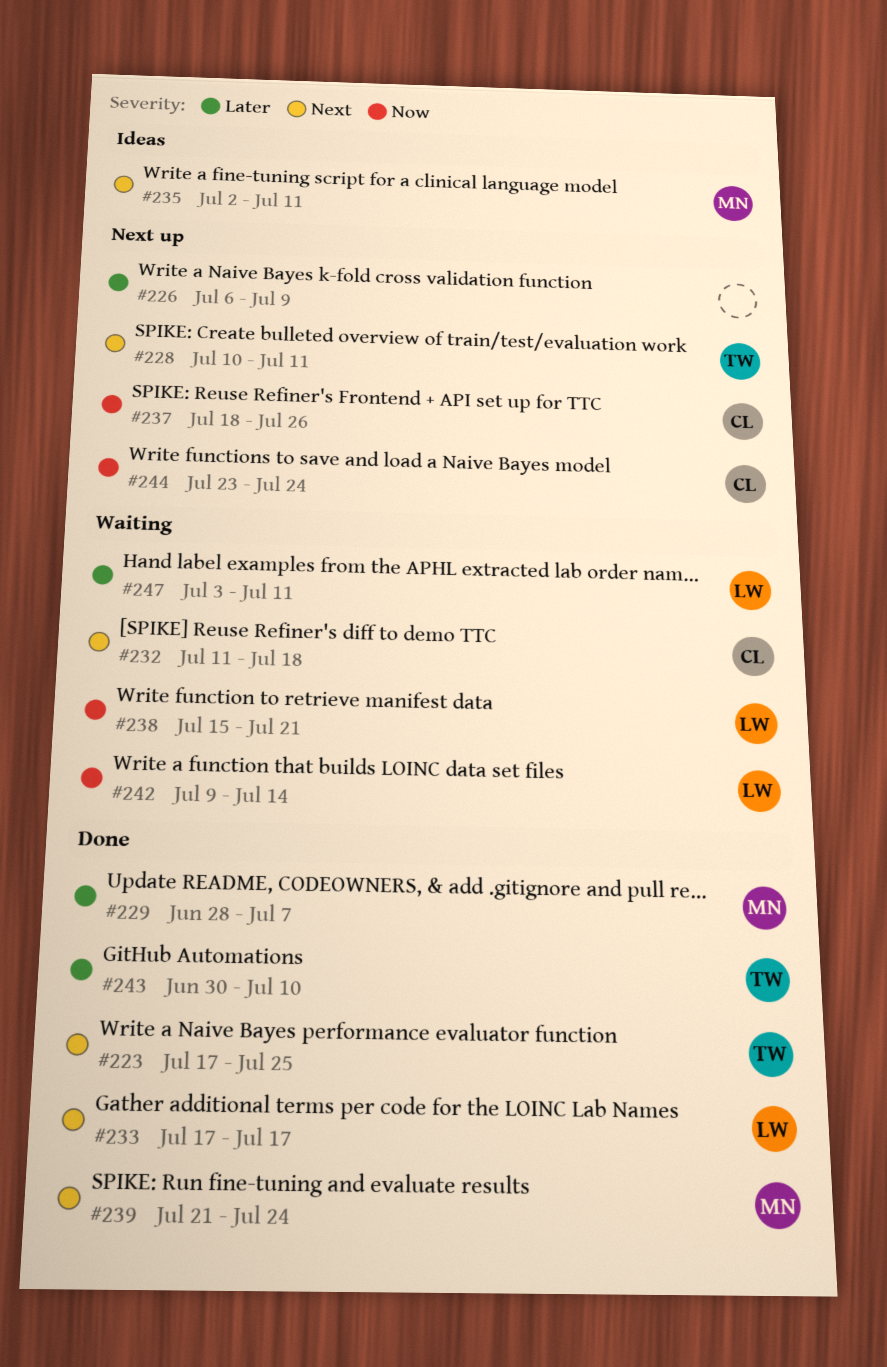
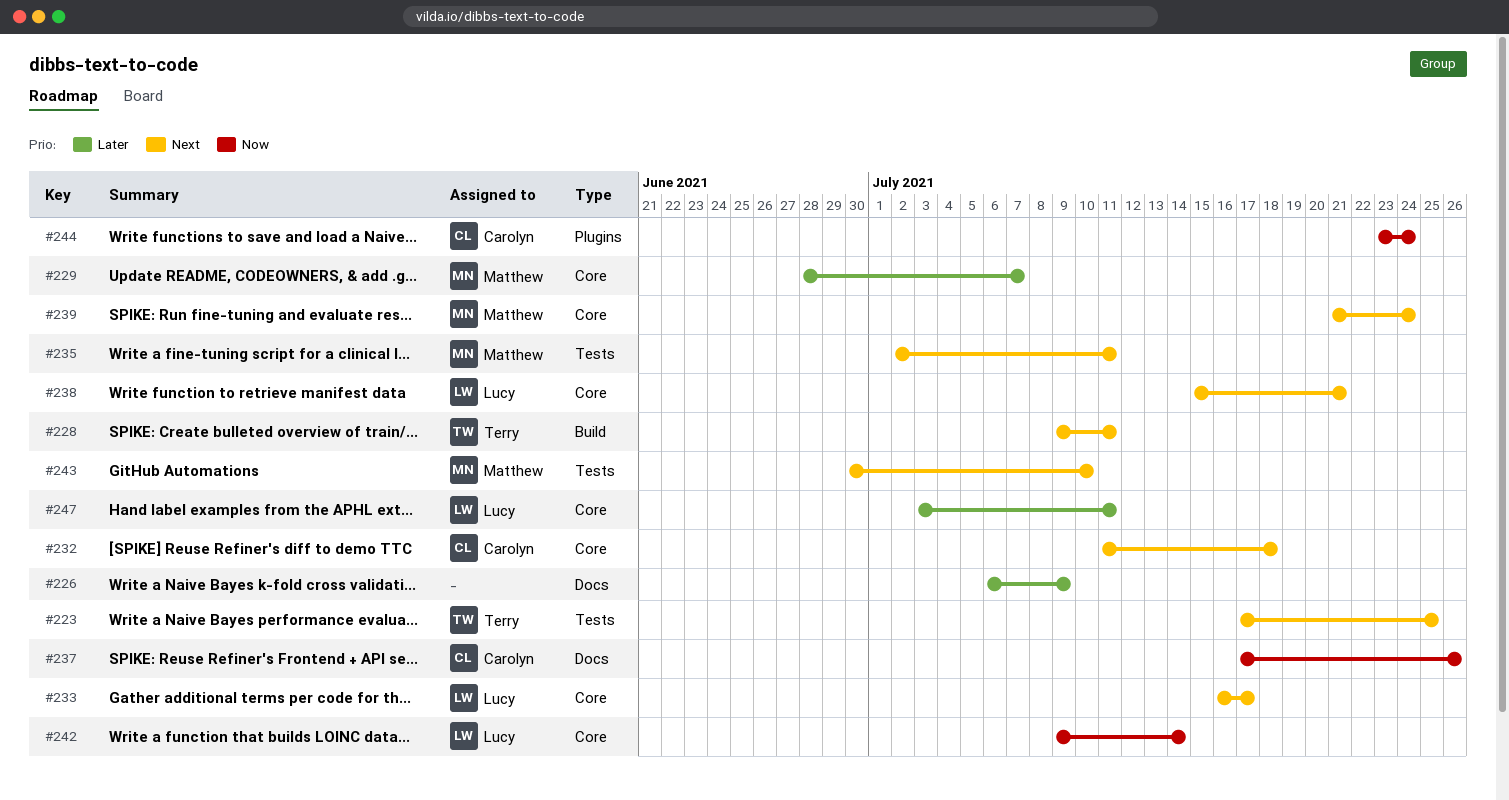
#228, start: Jul 10 -> Jul 9
#233, start: Jul 17 -> Jul 16
#237, start: Jul 18 -> Jul 17
#238, priority: Now -> Next
#243, owner: Terry -> Matthew
#243, priority: Later -> Next

